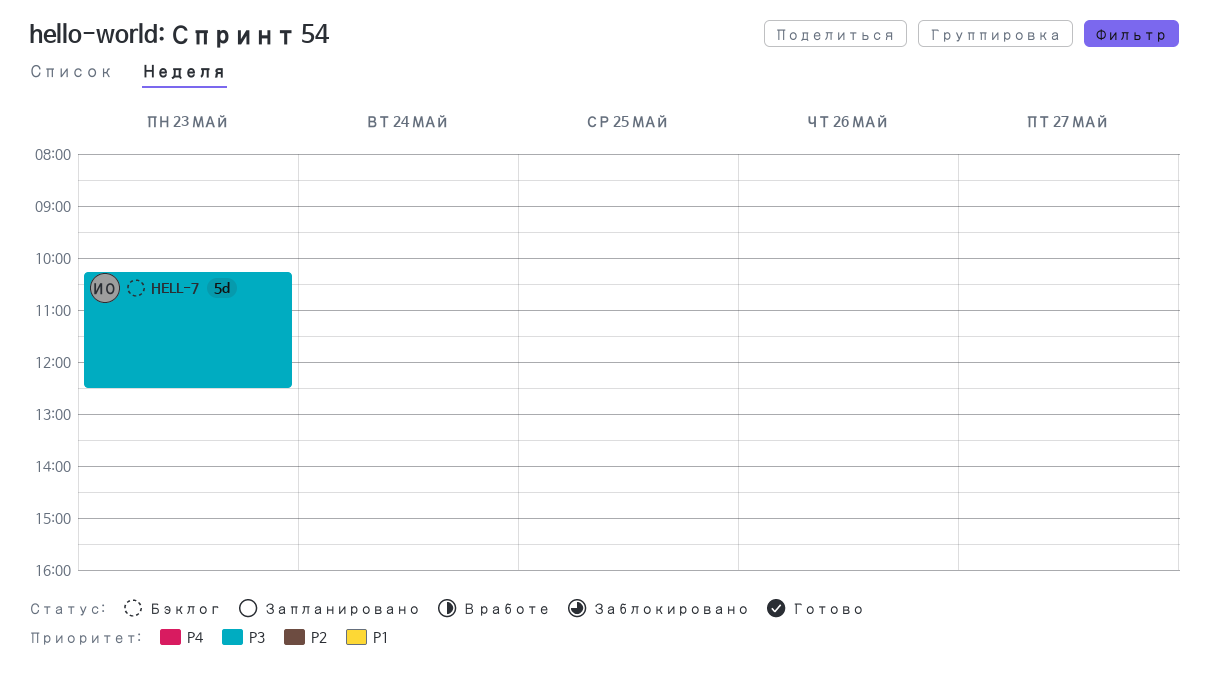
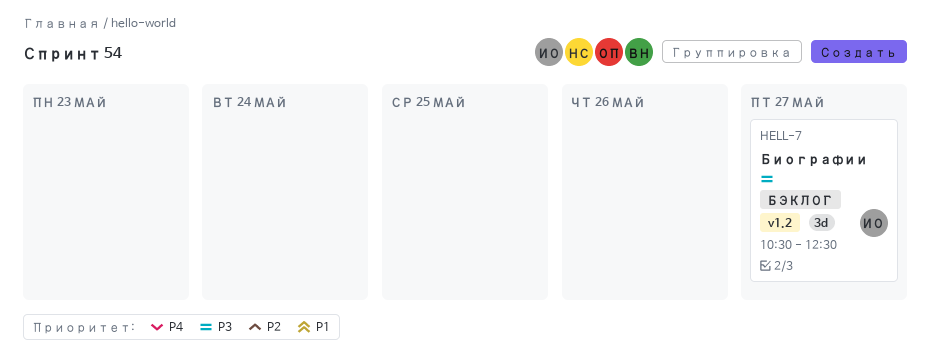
HELL-7, estimate: 5d -> 3d
HELL-7, day: May 23 -> May 27
HELL-7, begins: 10:15 -> 10:30

